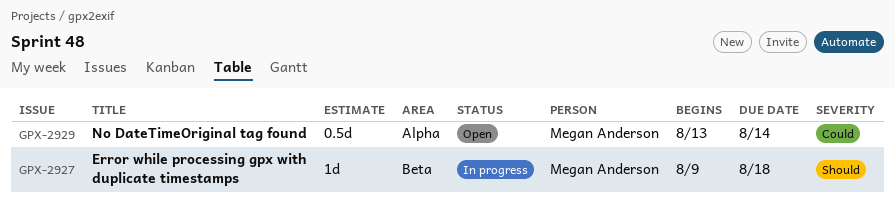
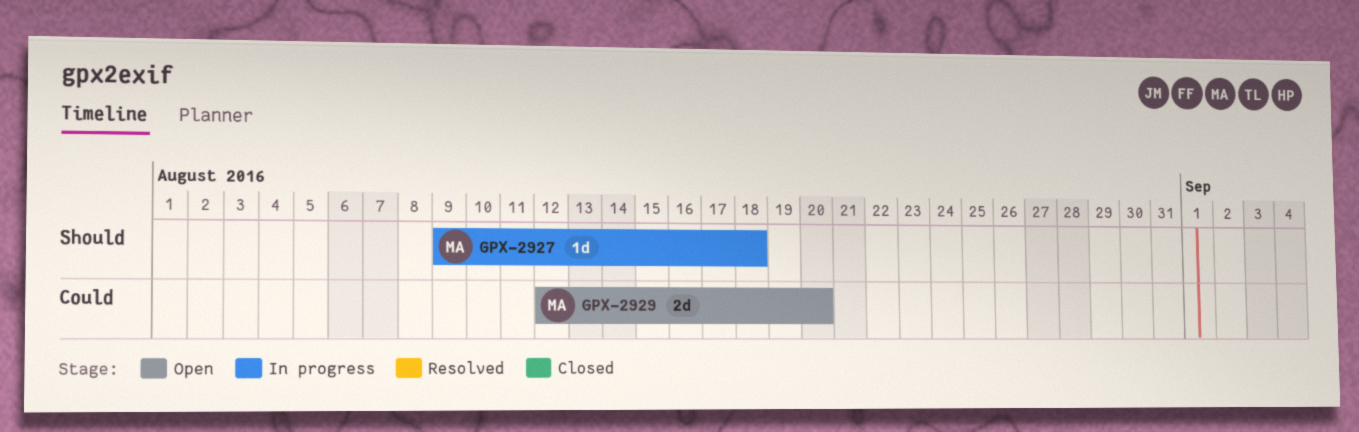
GPX-2929, estimate: 0.5d -> 2d
GPX-2929, start: Aug 13 -> Aug 12
GPX-2929, due: Aug 14 -> Aug 20

